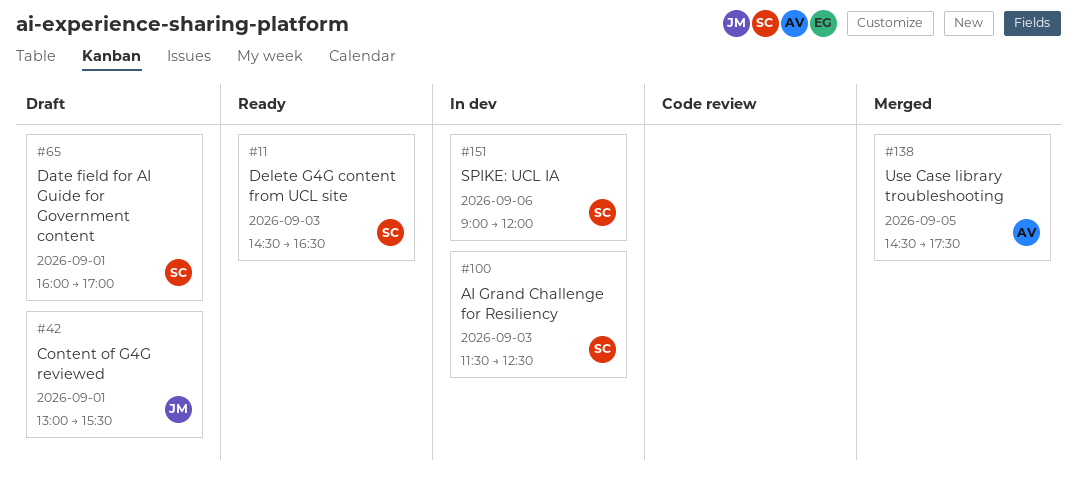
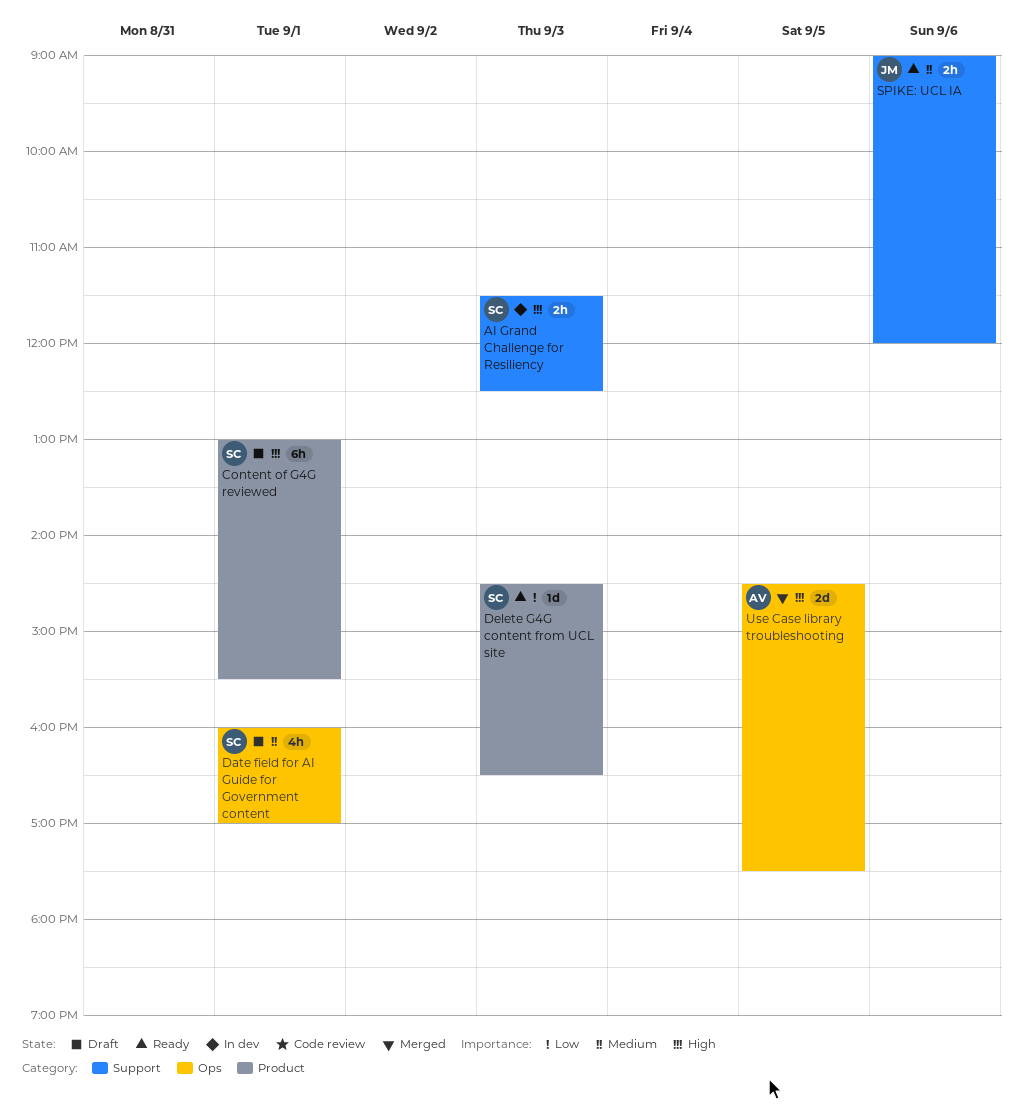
Content of G4G reviewed, owner: JM -> SC
SPIKE: UCL IA, status: In dev -> Ready
SPIKE: UCL IA, owner: SC -> JM

